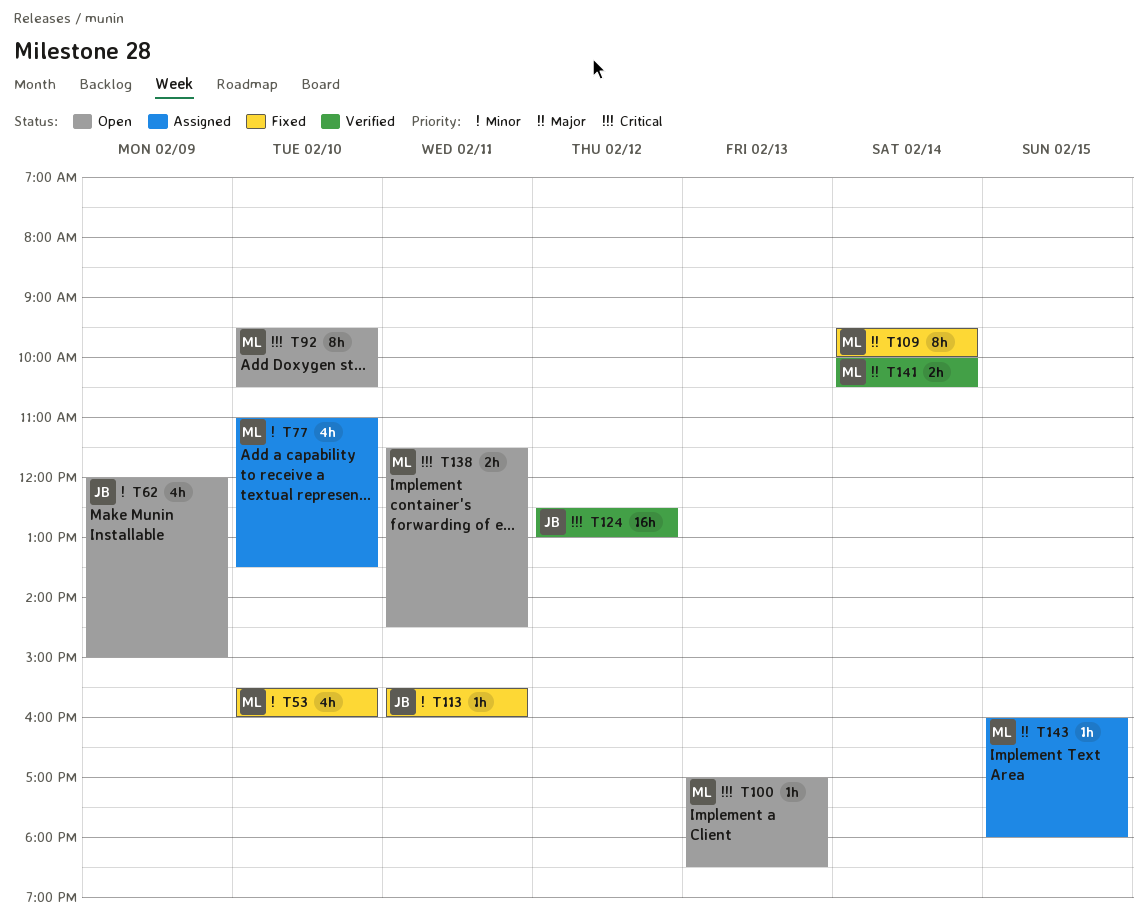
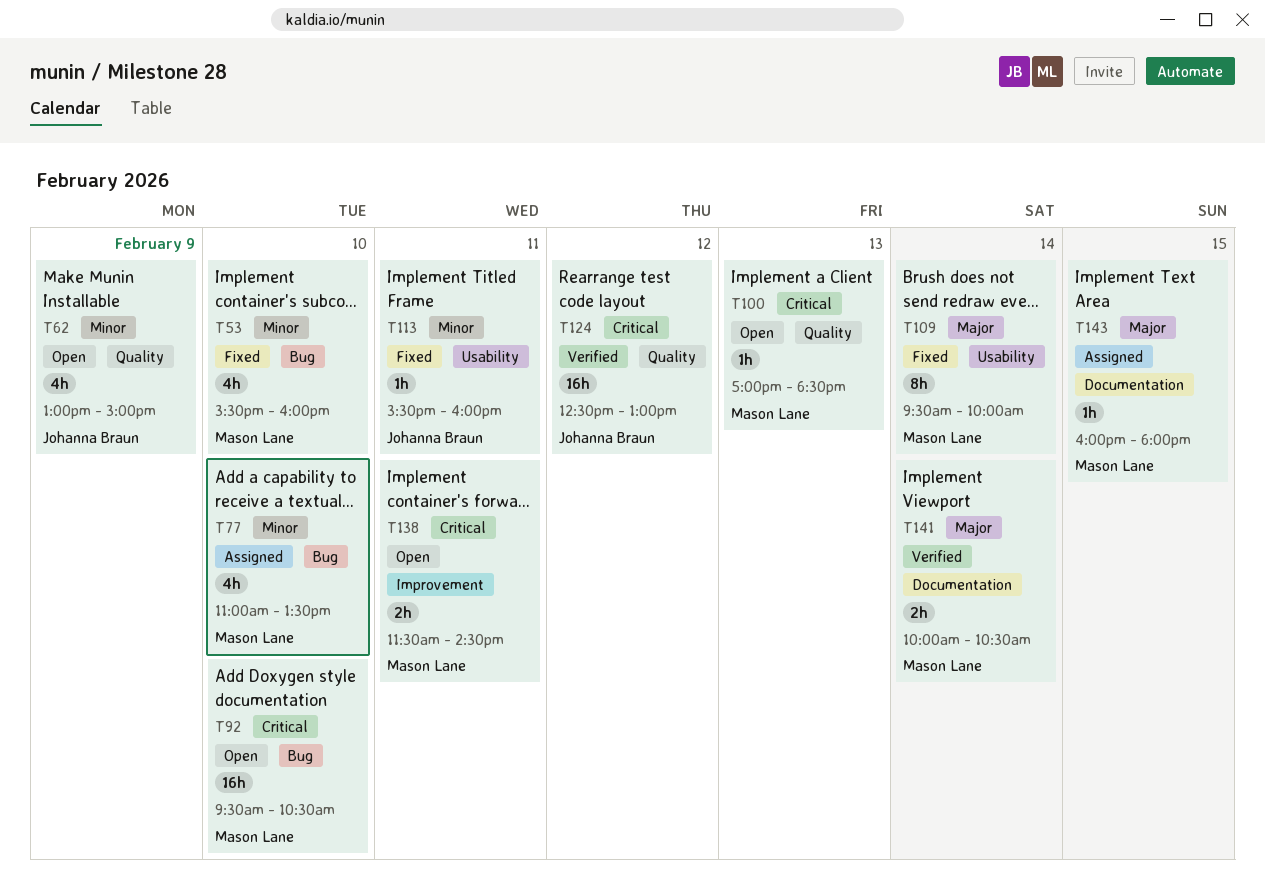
T62, begins: 12:00 -> 13:00
T92, estimate: 8h -> 16h

